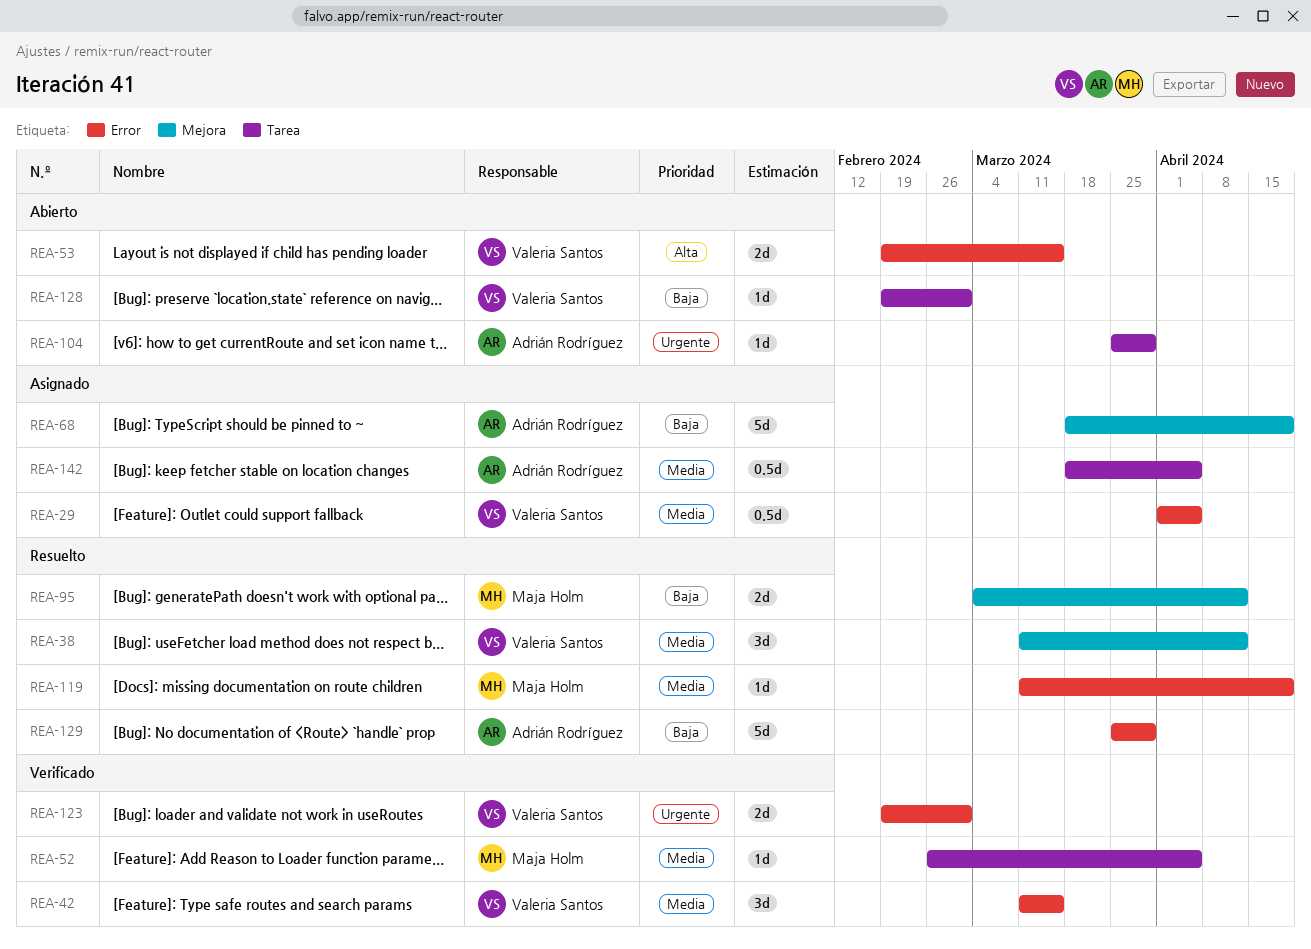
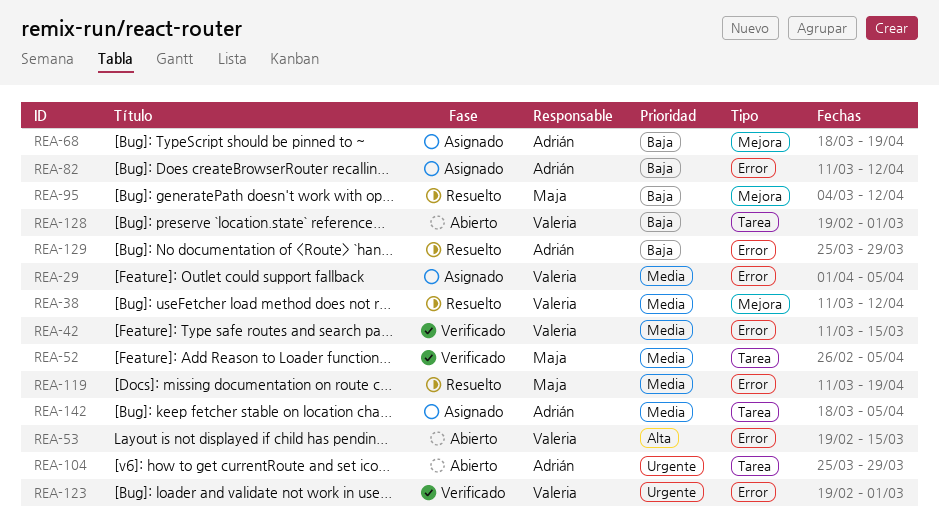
REA-82: none -> present

